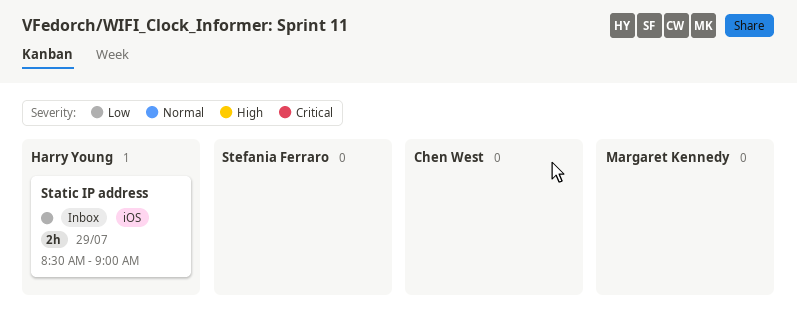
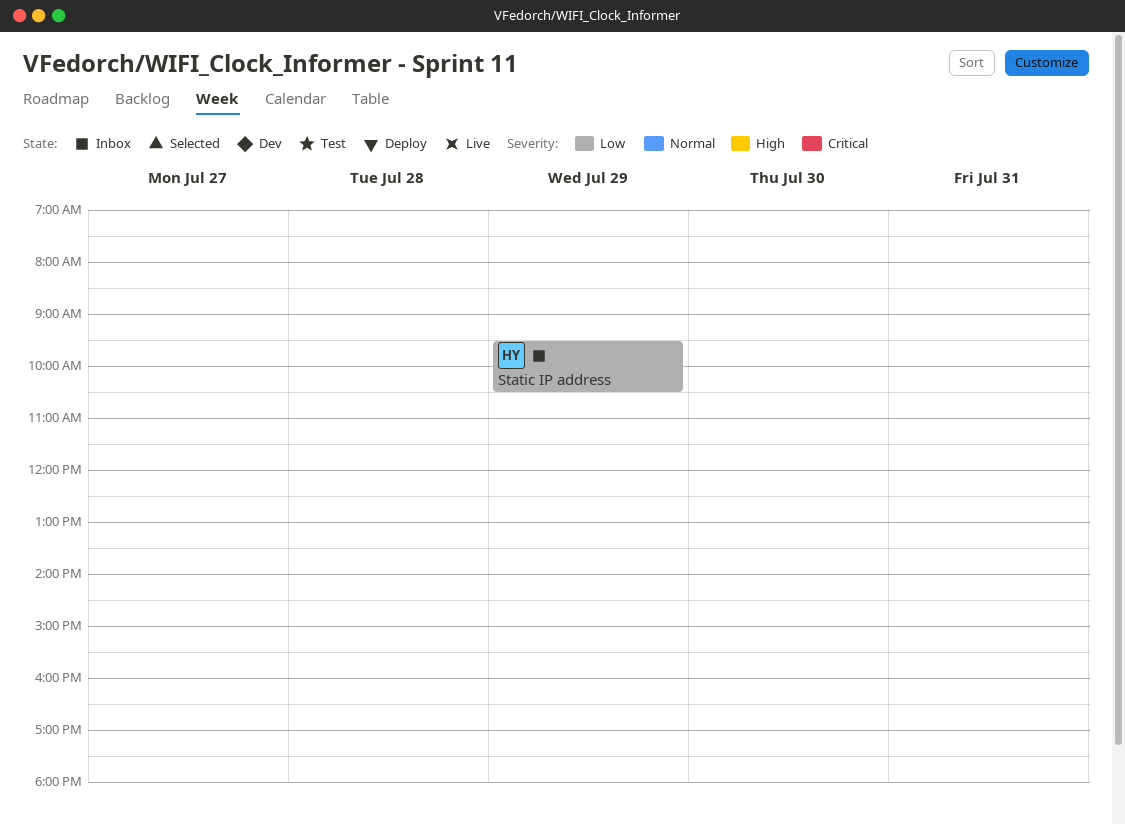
Static IP address, begins: 08:30 -> 09:30
Static IP address, ends: 09:00 -> 10:30

